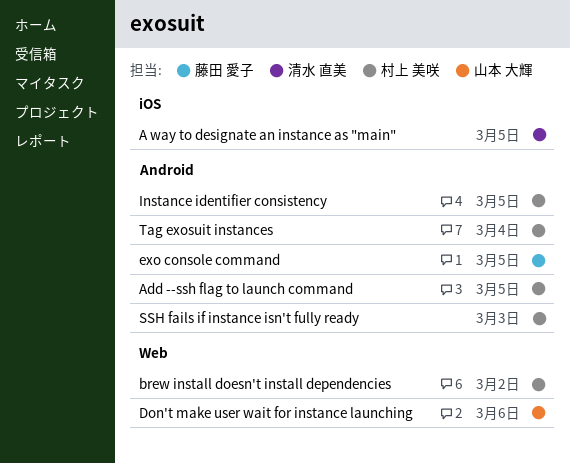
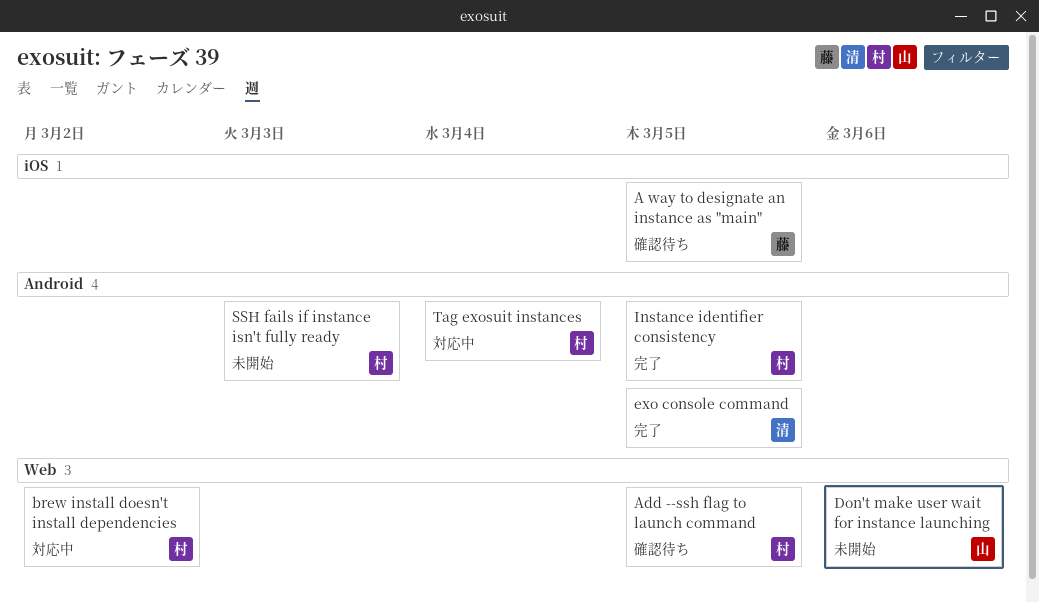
A way to designate an instance as "main", owner: 清水 直美 -> 藤田 愛子
Add --ssh flag to launch command, label: Android -> Web
exo console command, owner: 藤田 愛子 -> 清水 直美

